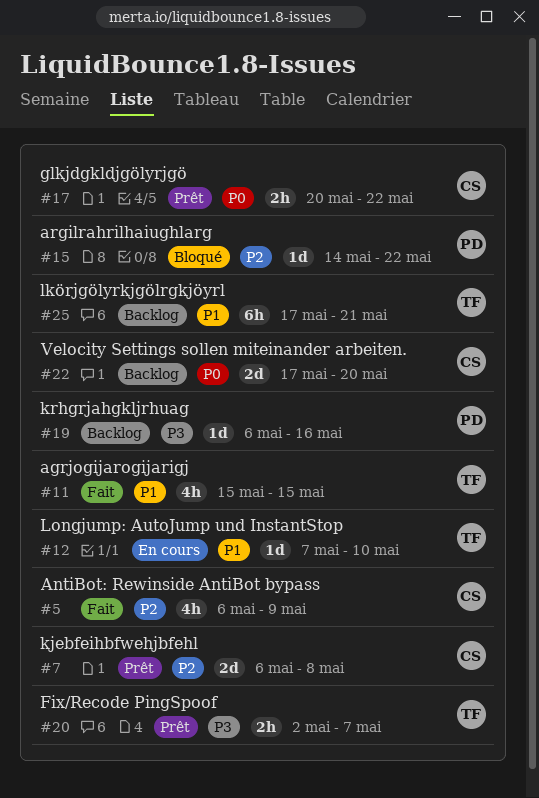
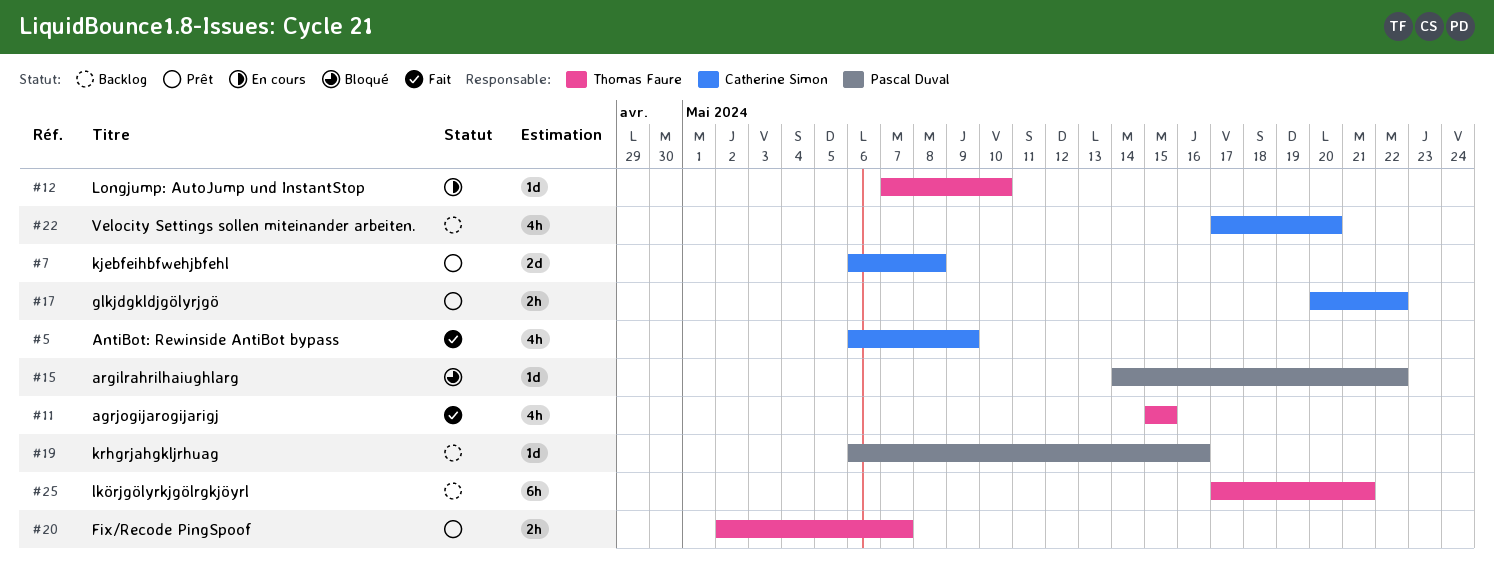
#22, estimate: 2d -> 4h

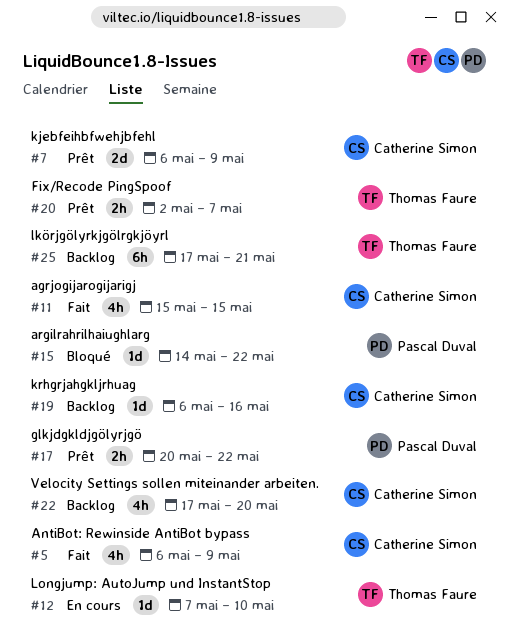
#7, due: May 8 -> May 9
#11, owner: Thomas Faure -> Catherine Simon
#17, owner: Catherine Simon -> Pascal Duval
#19, owner: Pascal Duval -> Catherine Simon

